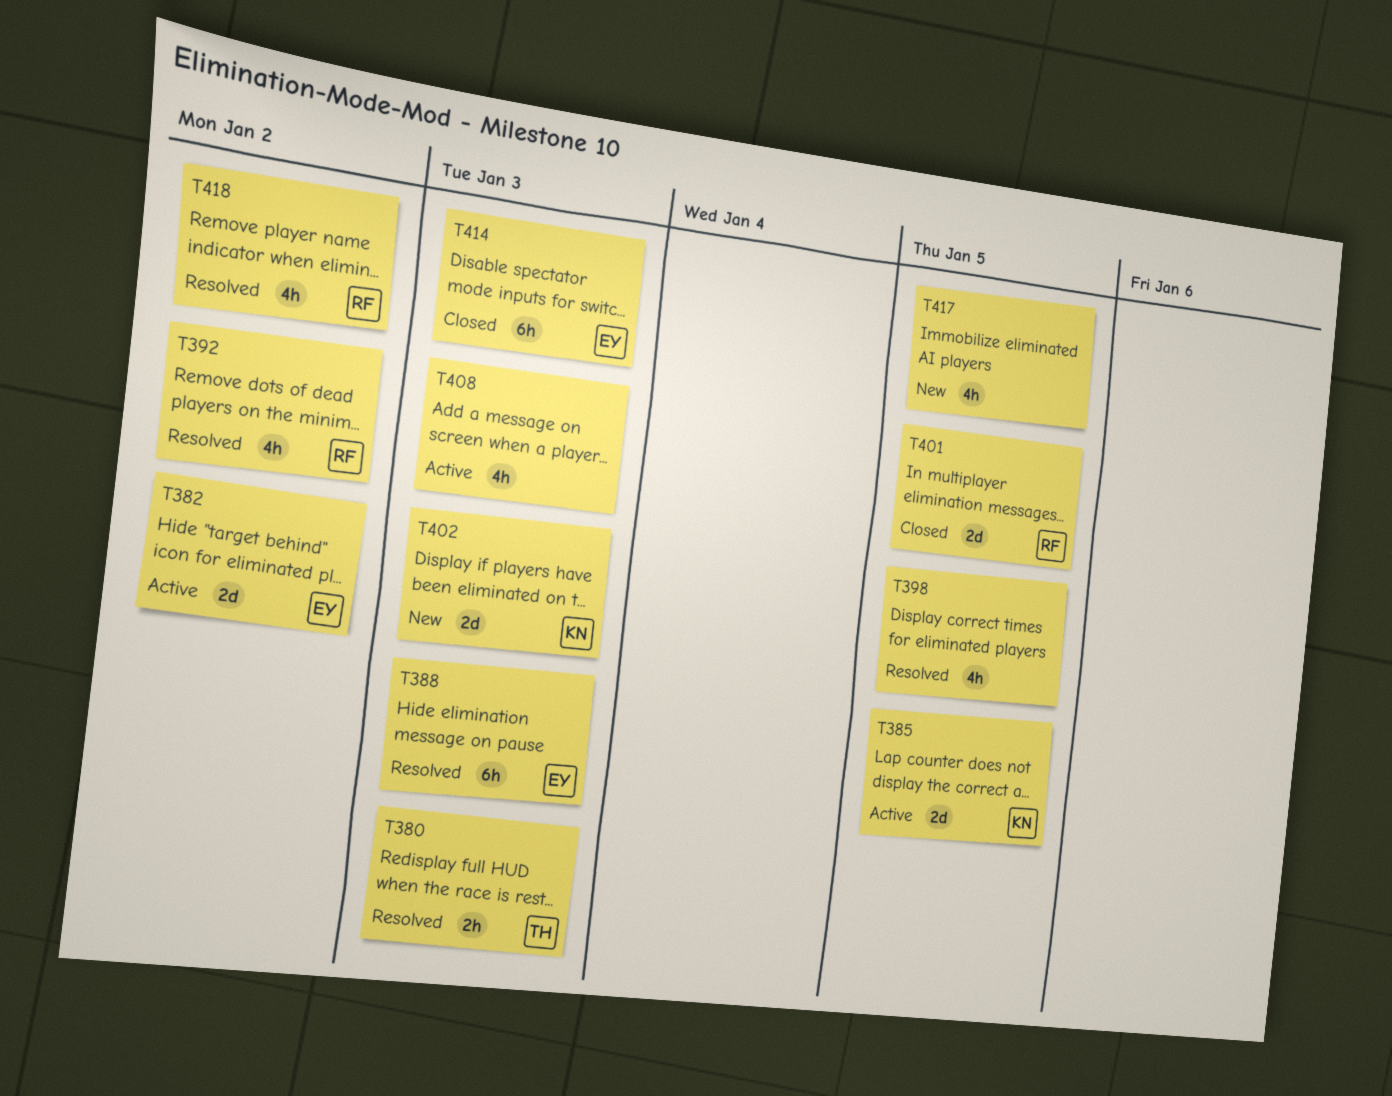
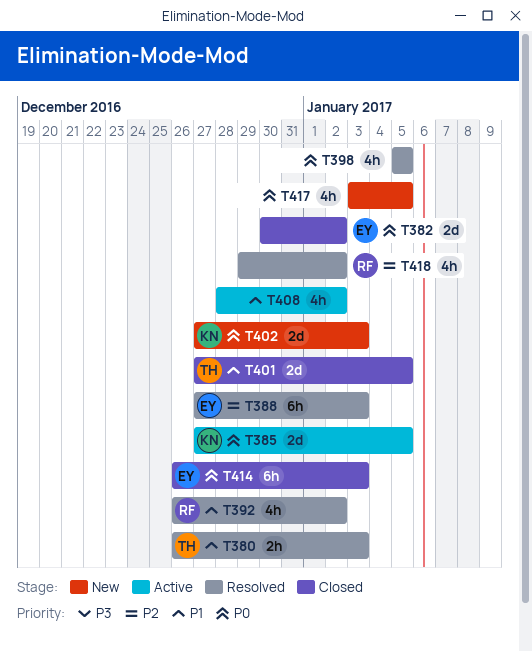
T382, status: Active -> Closed
T401, owner: RF -> TH
T408, due: Jan 3 -> Jan 2

